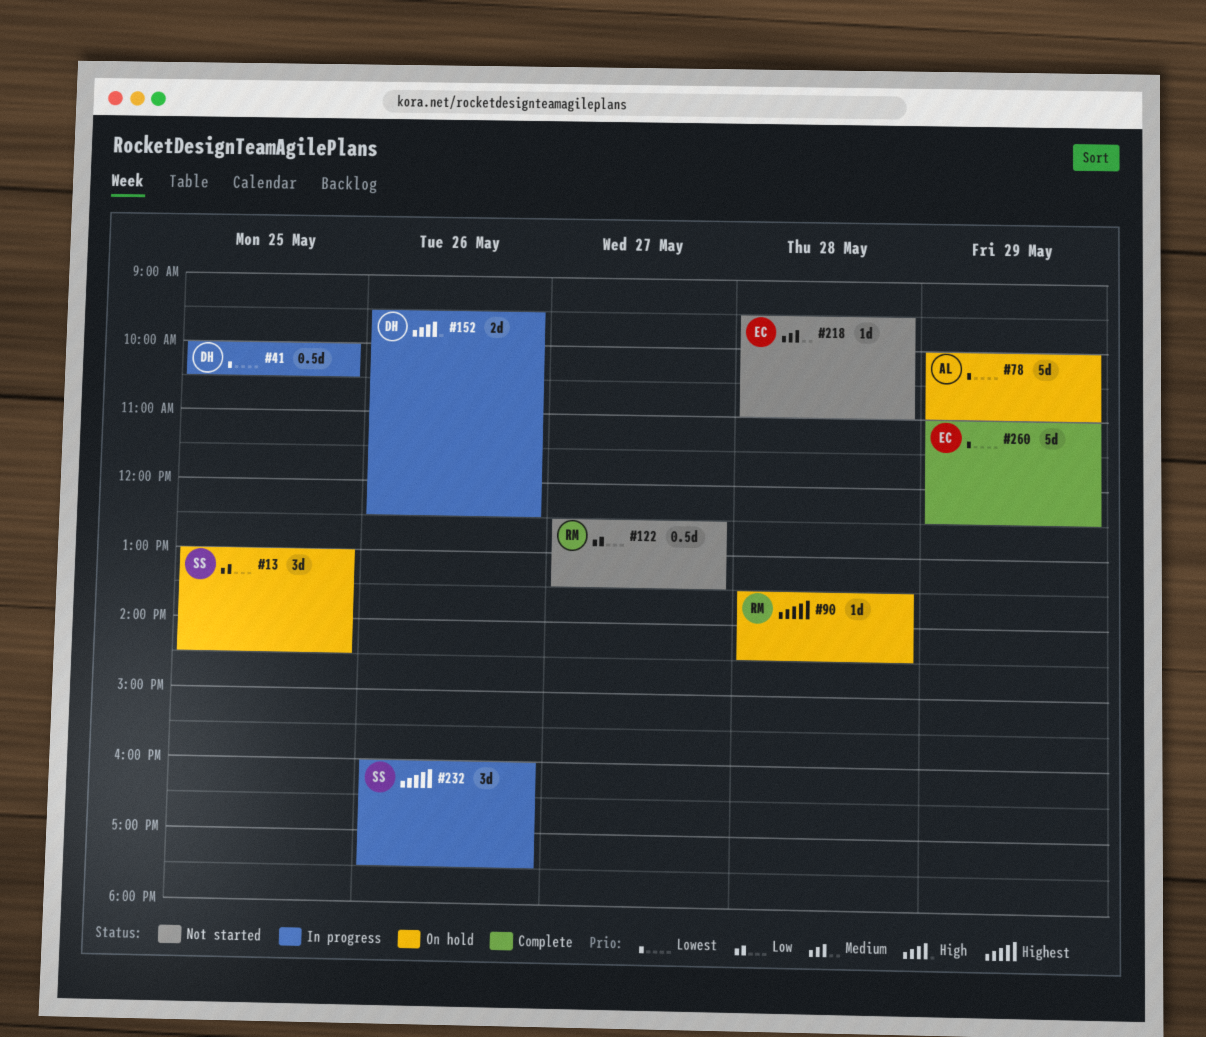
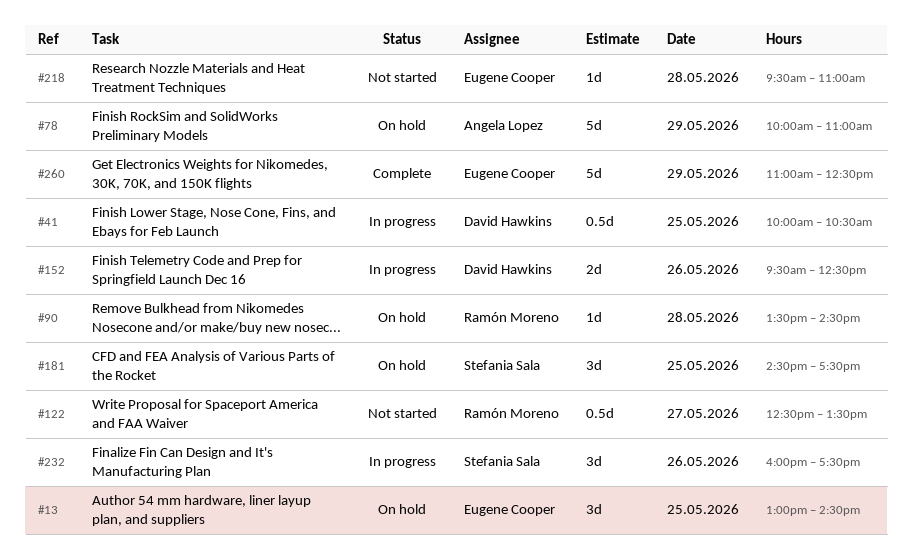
#13, owner: Stefania Sala -> Eugene Cooper
#181: none -> present

